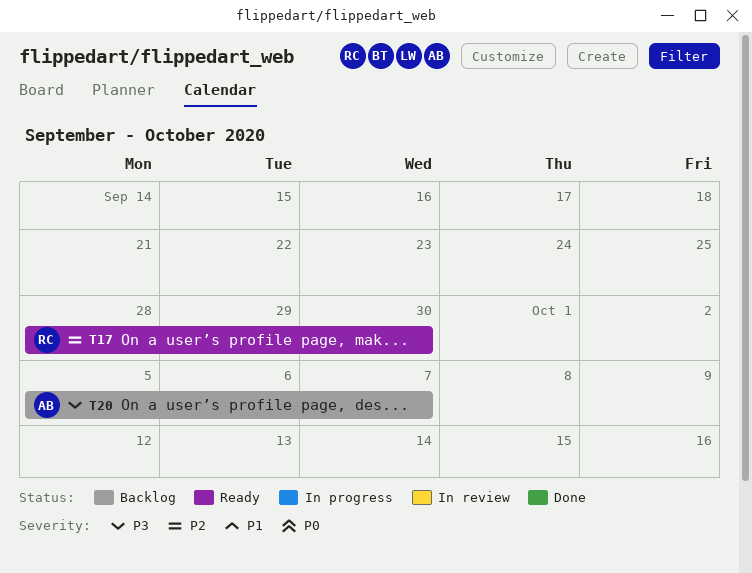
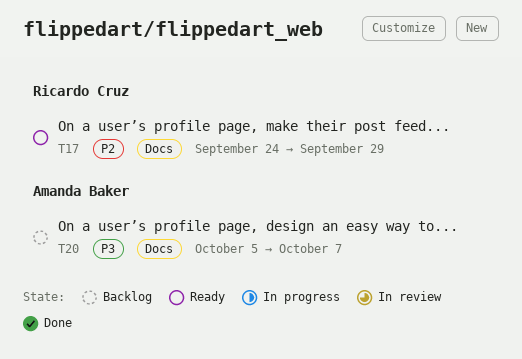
T17, start: Sep 28 -> Sep 24
T17, due: Sep 30 -> Sep 29

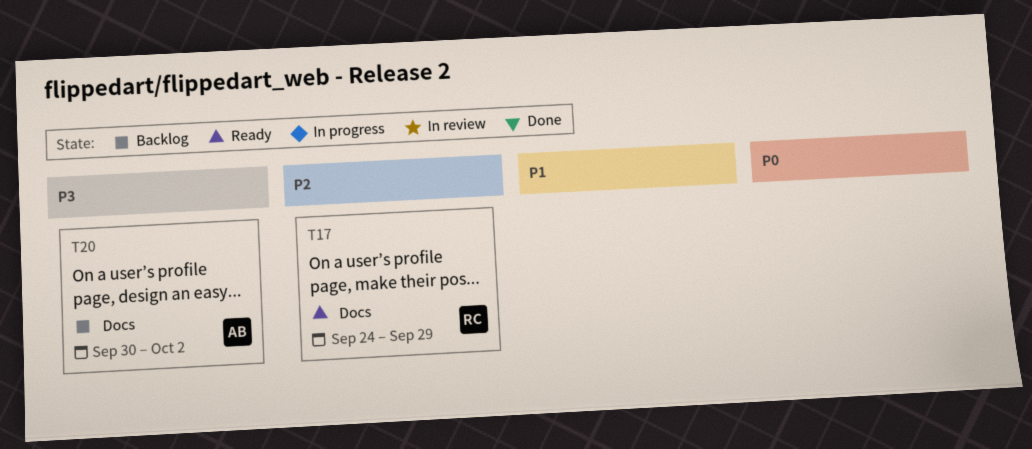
T20, start: Oct 5 -> Sep 30
T20, due: Oct 7 -> Oct 2

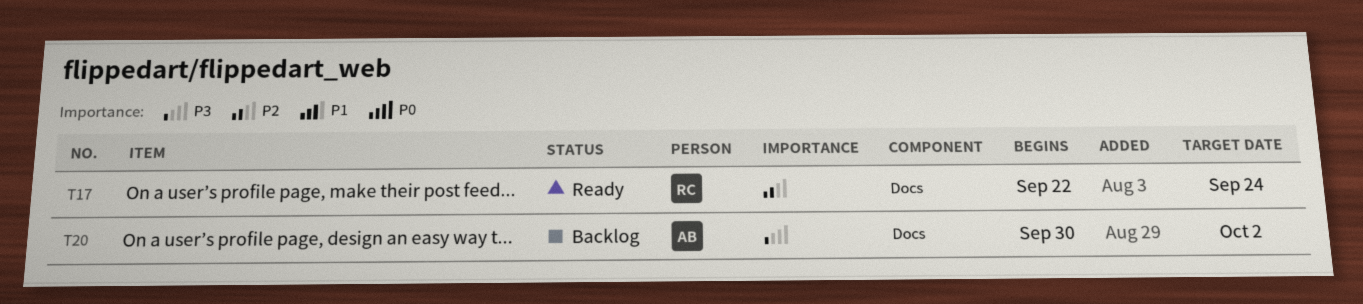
T17, start: Sep 24 -> Sep 22
T17, due: Sep 29 -> Sep 24

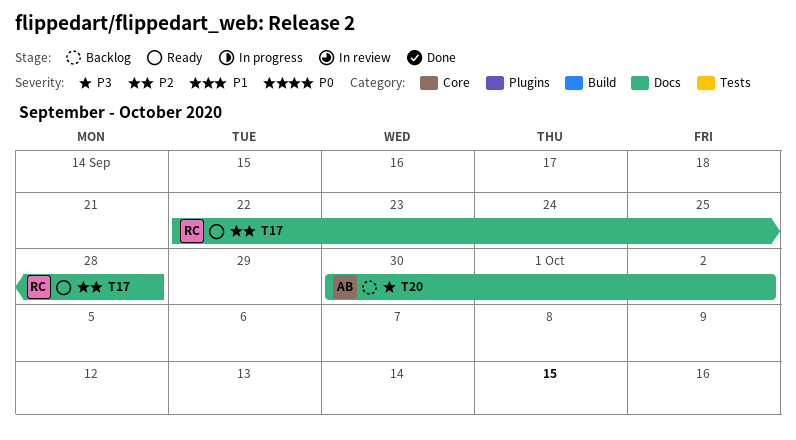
T17, due: Sep 24 -> Sep 28

